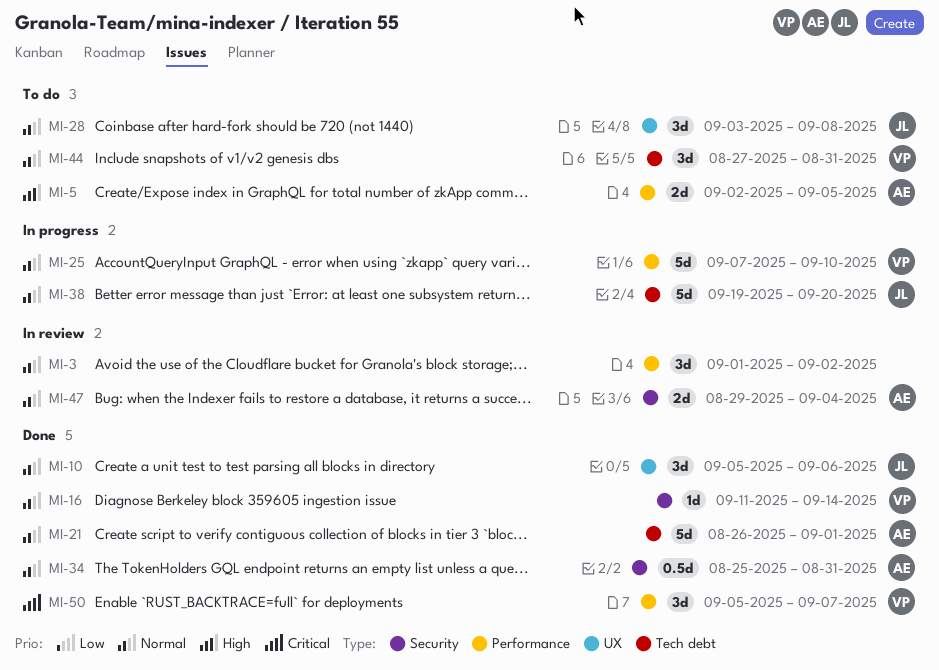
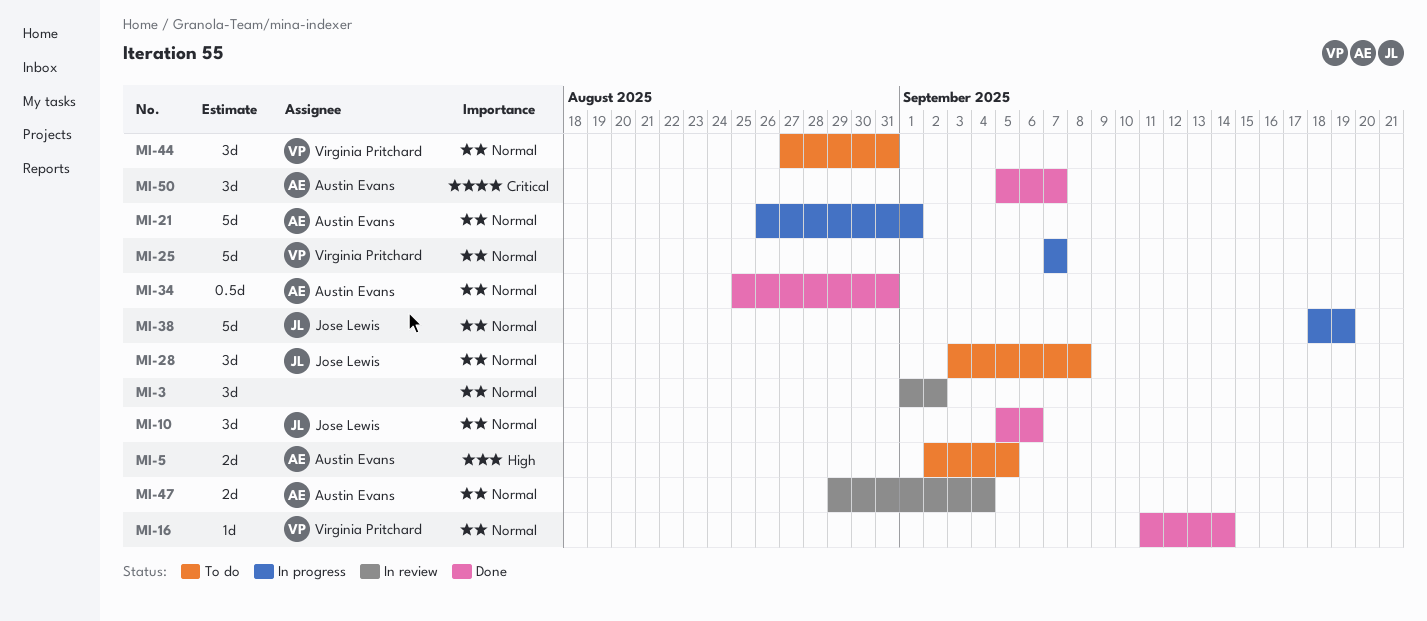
MI-21, status: Done -> In progress
MI-25, due: Sep 10 -> Sep 7
MI-38, start: Sep 19 -> Sep 18
MI-38, due: Sep 20 -> Sep 19
MI-50, owner: Virginia Pritchard -> Austin Evans

